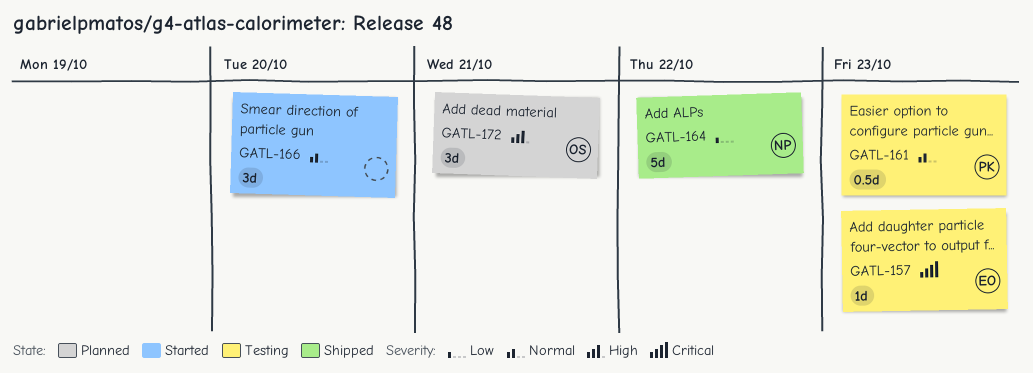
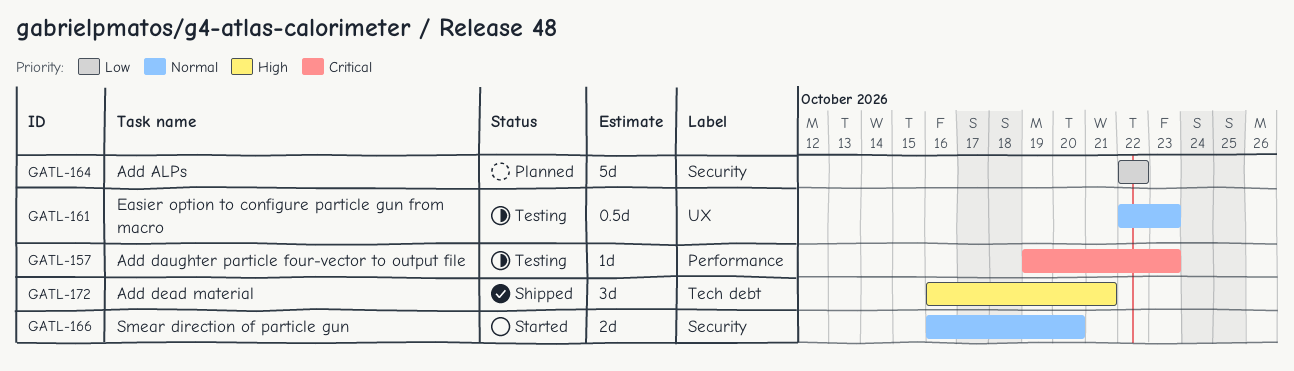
GATL-164, status: Shipped -> Planned
GATL-166, estimate: 3d -> 2d
GATL-172, status: Planned -> Shipped

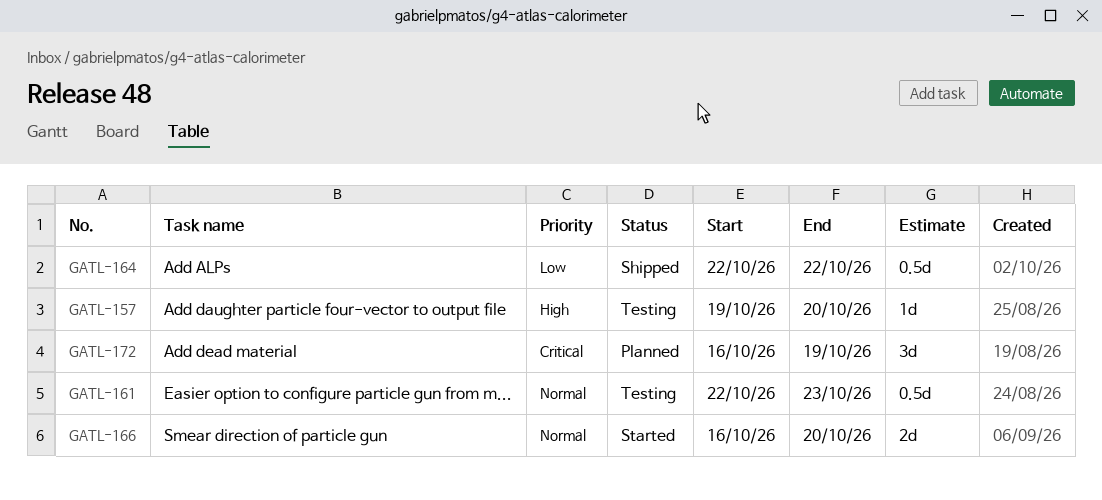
GATL-157, priority: Critical -> High
GATL-157, due: Oct 23 -> Oct 20
GATL-164, status: Planned -> Shipped
GATL-164, estimate: 5d -> 0.5d
GATL-172, status: Shipped -> Planned
GATL-172, priority: High -> Critical
GATL-172, due: Oct 21 -> Oct 19

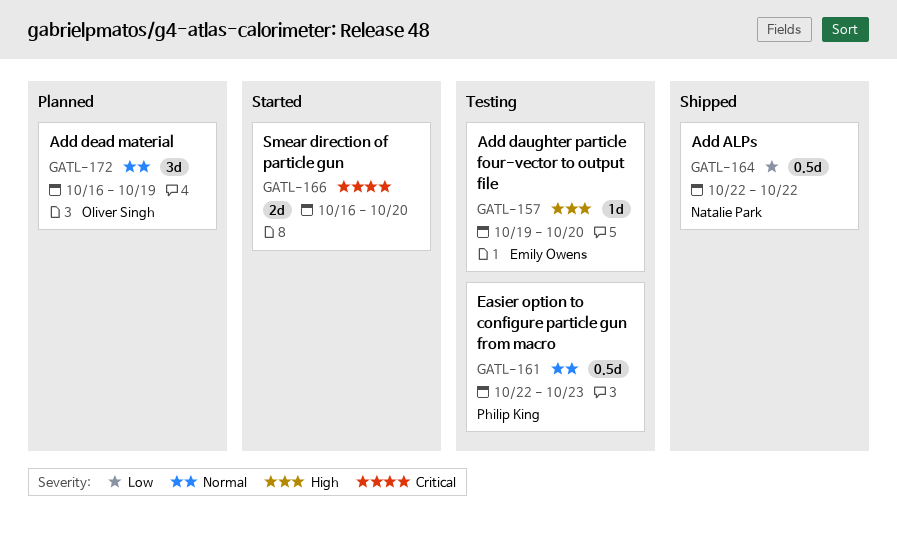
GATL-166, priority: Normal -> Critical
GATL-172, priority: Critical -> Normal

